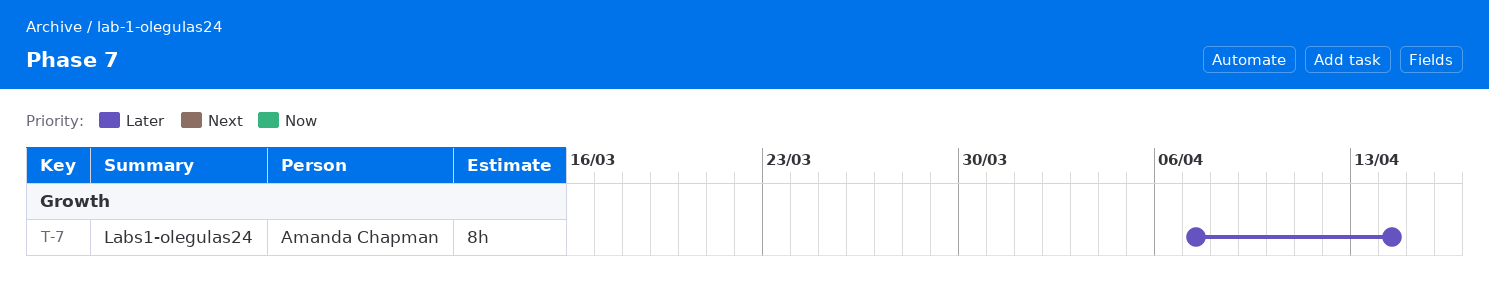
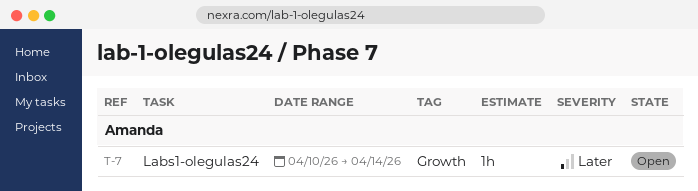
T-7, estimate: 8h -> 1h
T-7, start: Apr 7 -> Apr 10

